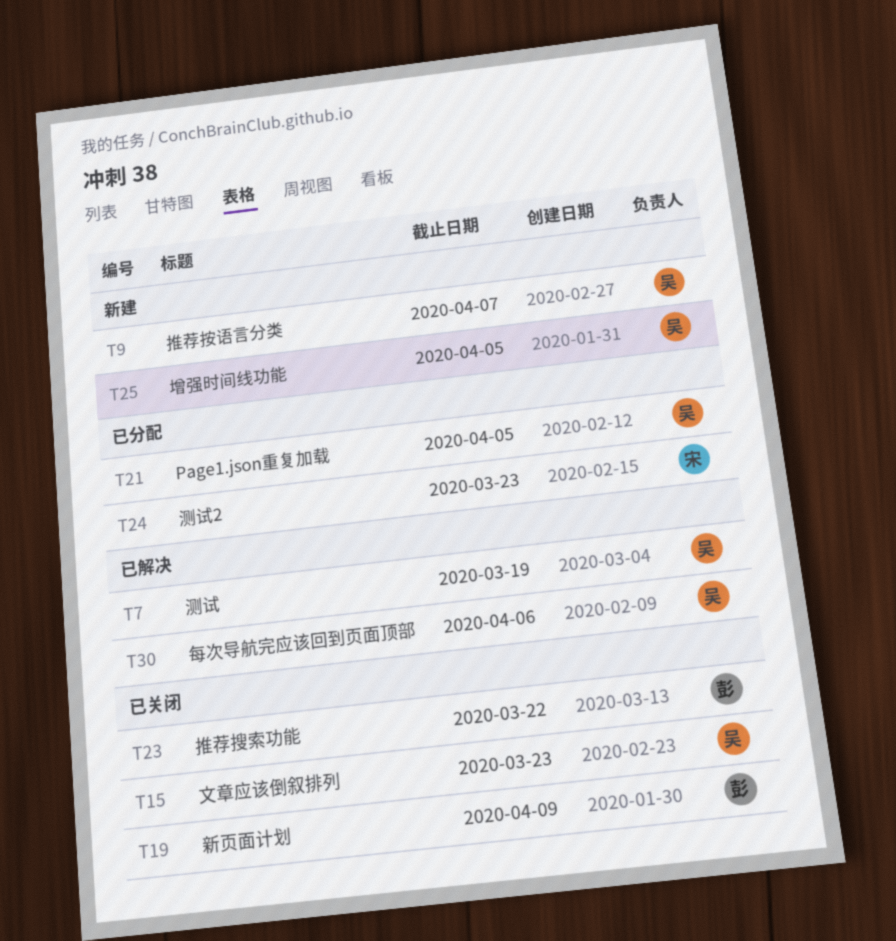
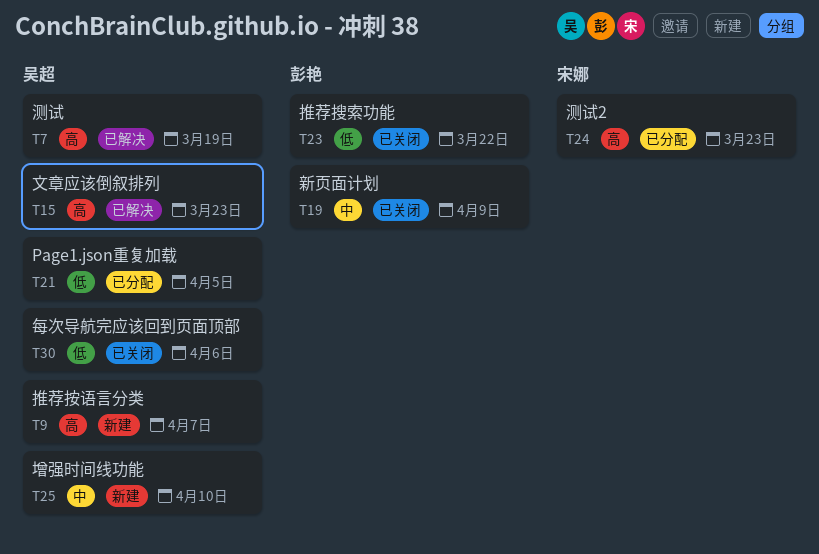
T15, status: 已关闭 -> 已解决
T25, due: Apr 5 -> Apr 10
T30, status: 已解决 -> 已关闭

